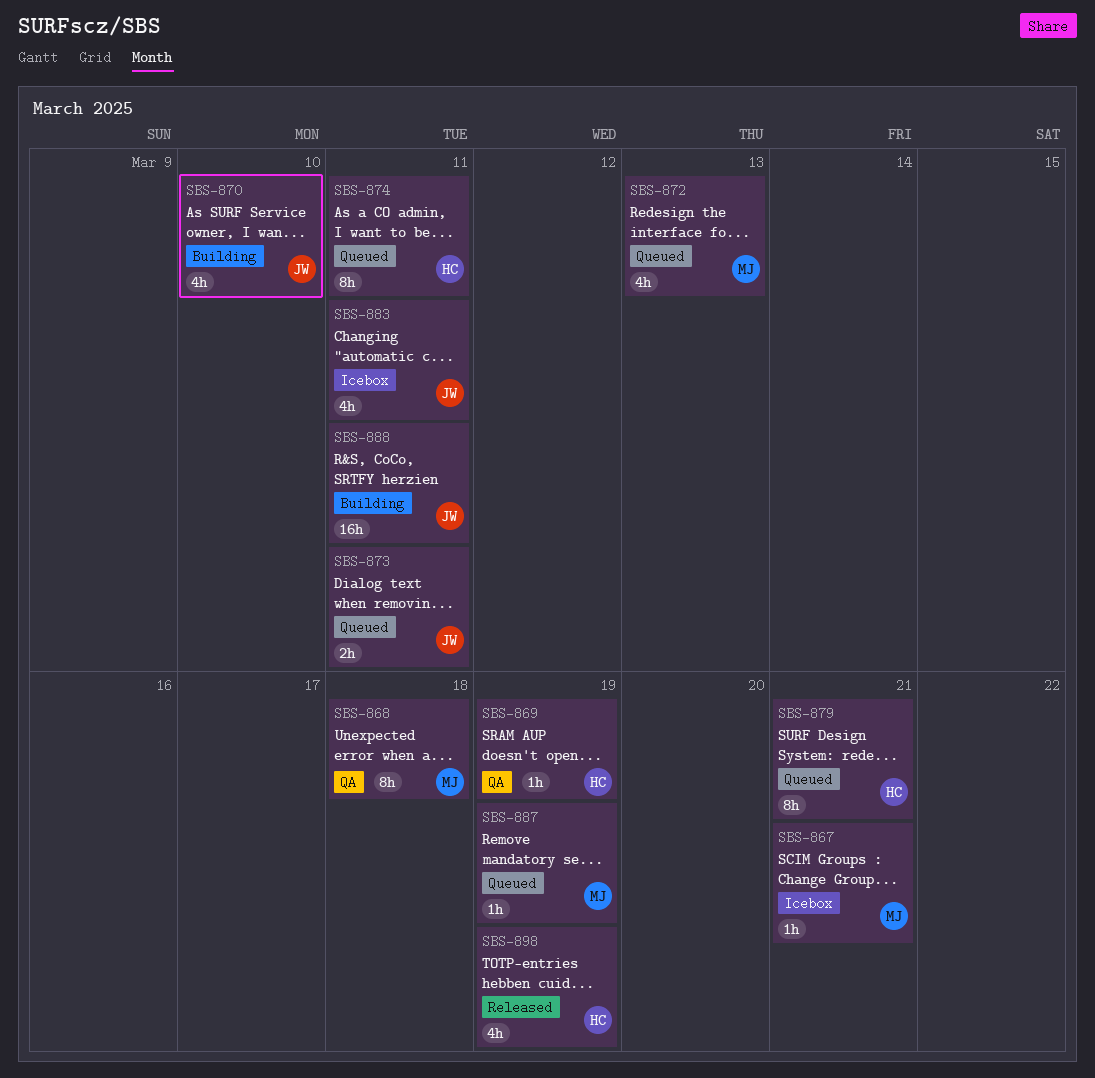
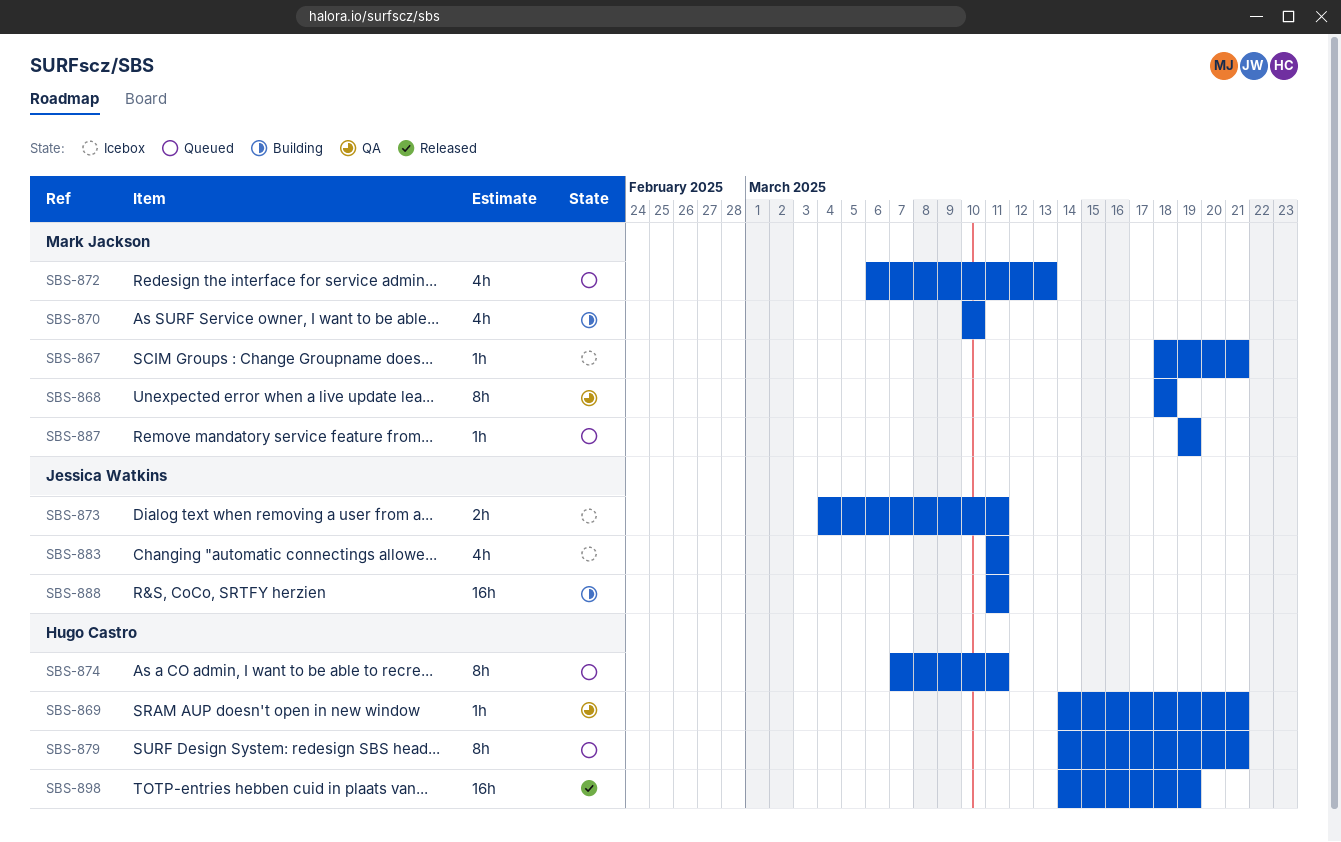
SBS-869, due: Mar 19 -> Mar 21
SBS-870, owner: Jessica Watkins -> Mark Jackson
SBS-873, status: Queued -> Icebox
SBS-898, estimate: 4h -> 16h

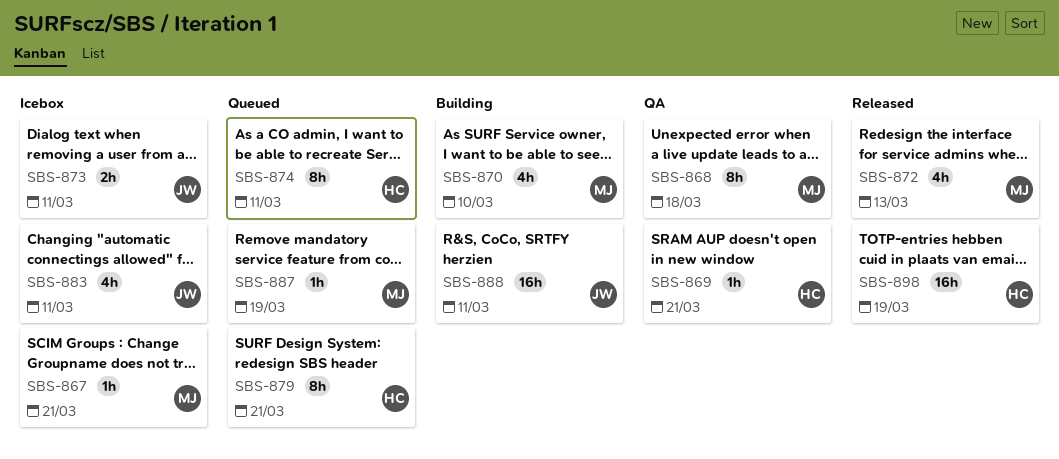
SBS-872, status: Queued -> Released

